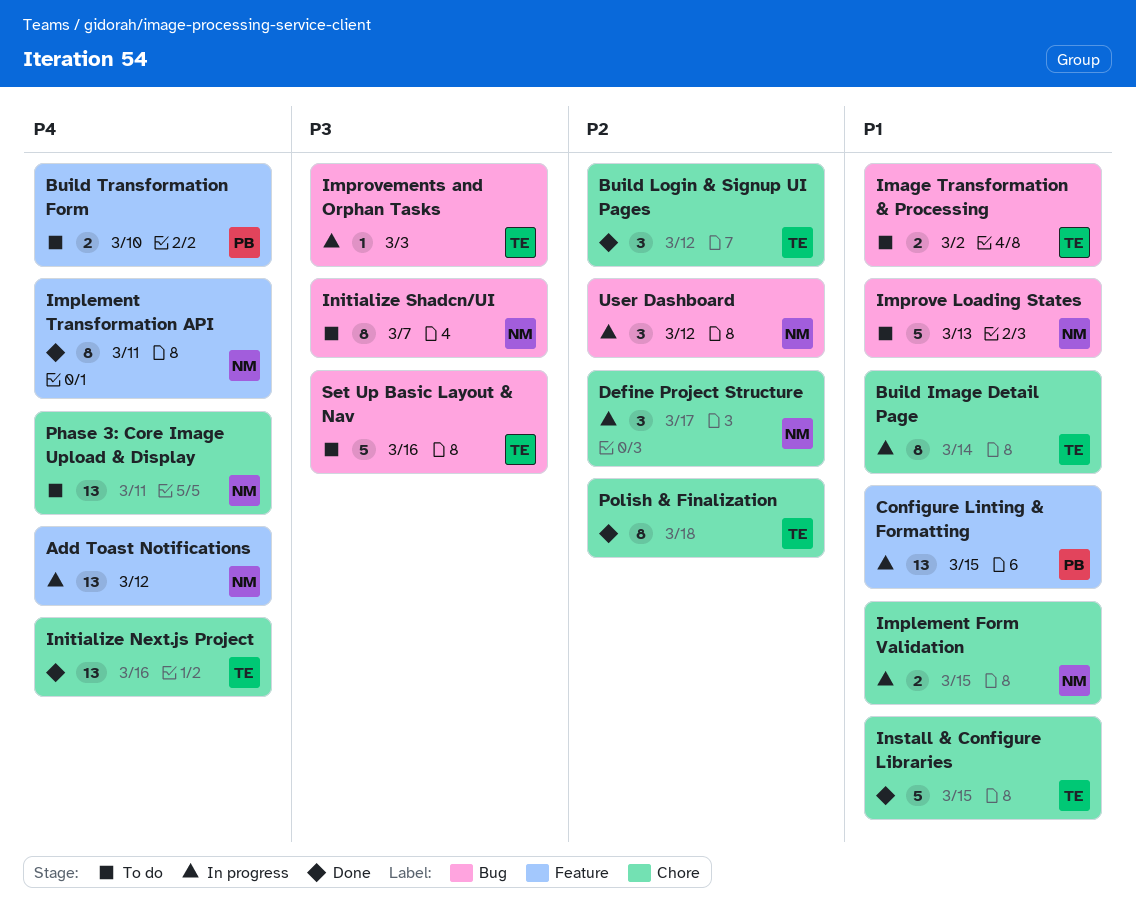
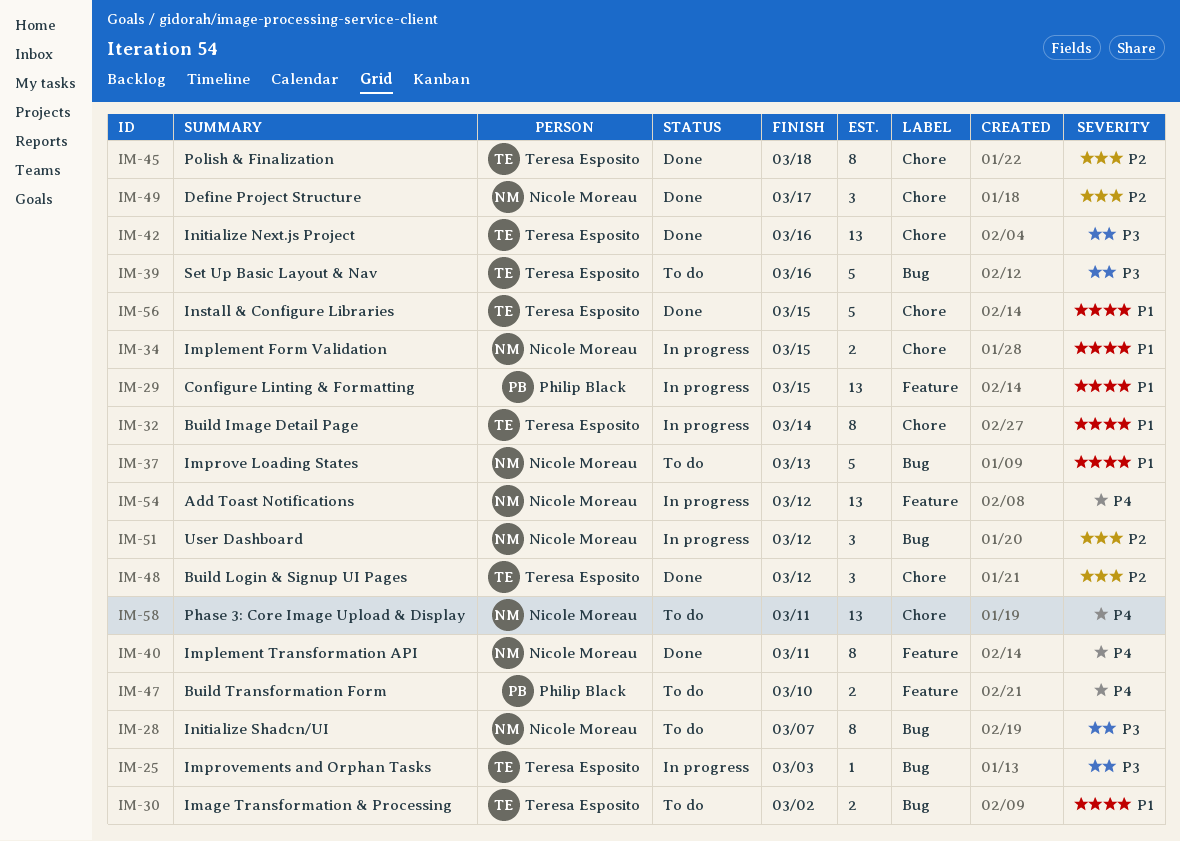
Define Project Structure, status: In progress -> Done
Initialize Next.js Project, priority: P4 -> P3

